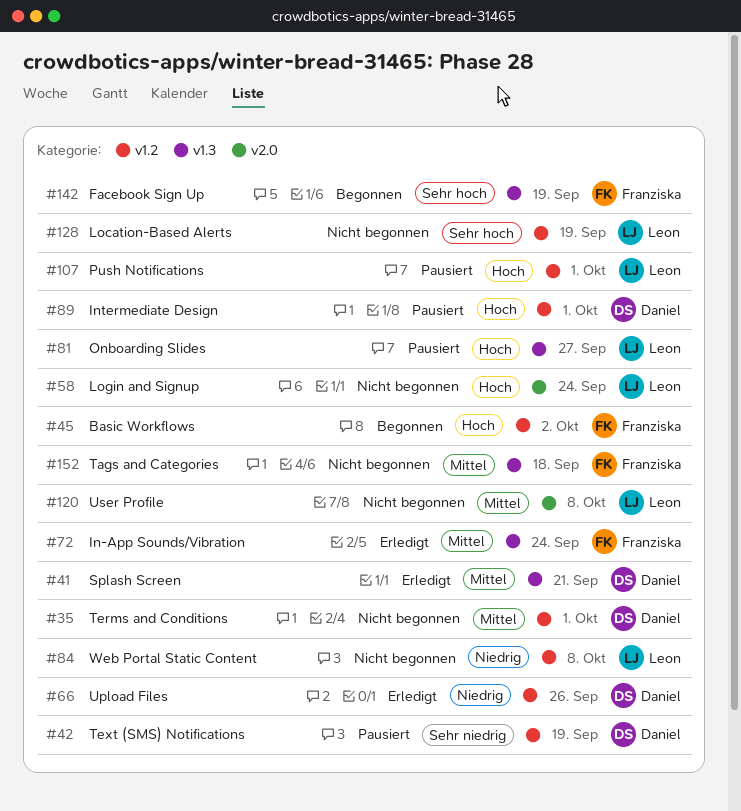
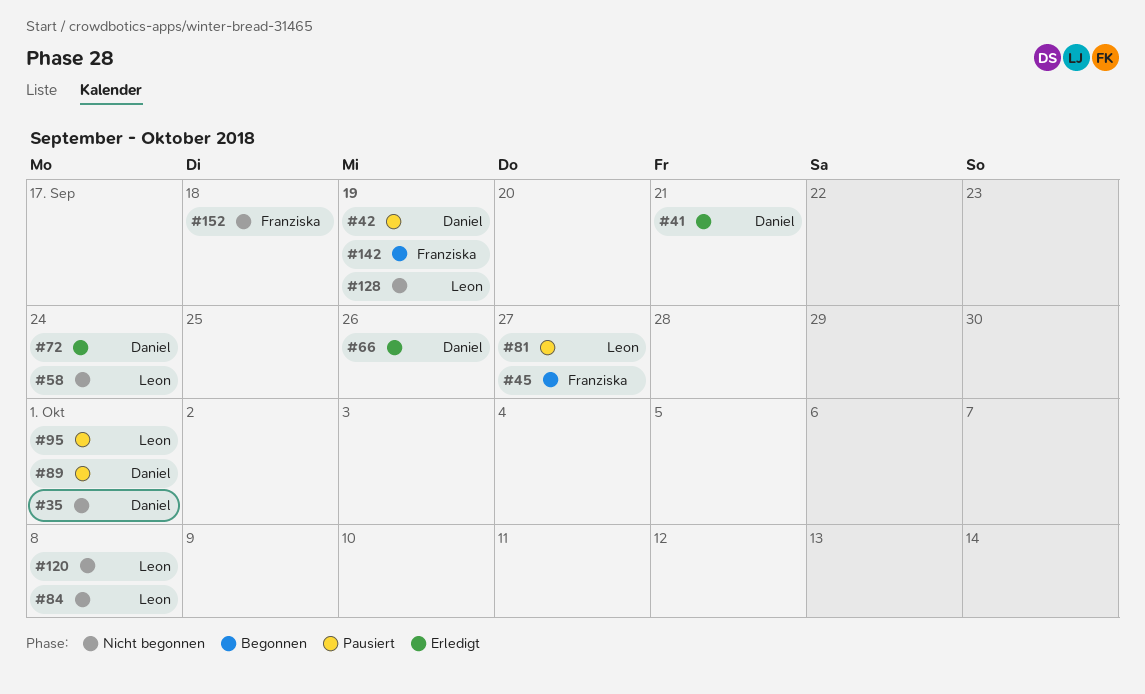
#45, due: Oct 2 -> Sep 27
#72, owner: Franziska -> Daniel
#95: none -> present
#107: present -> none

